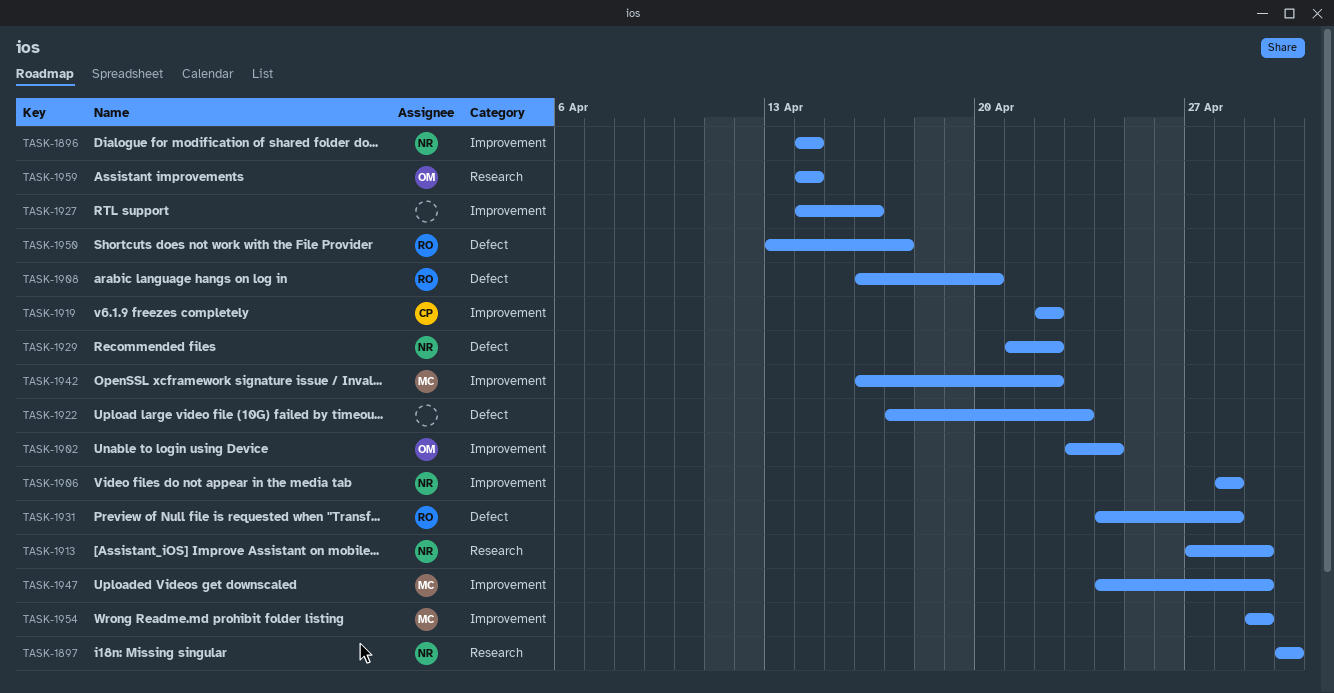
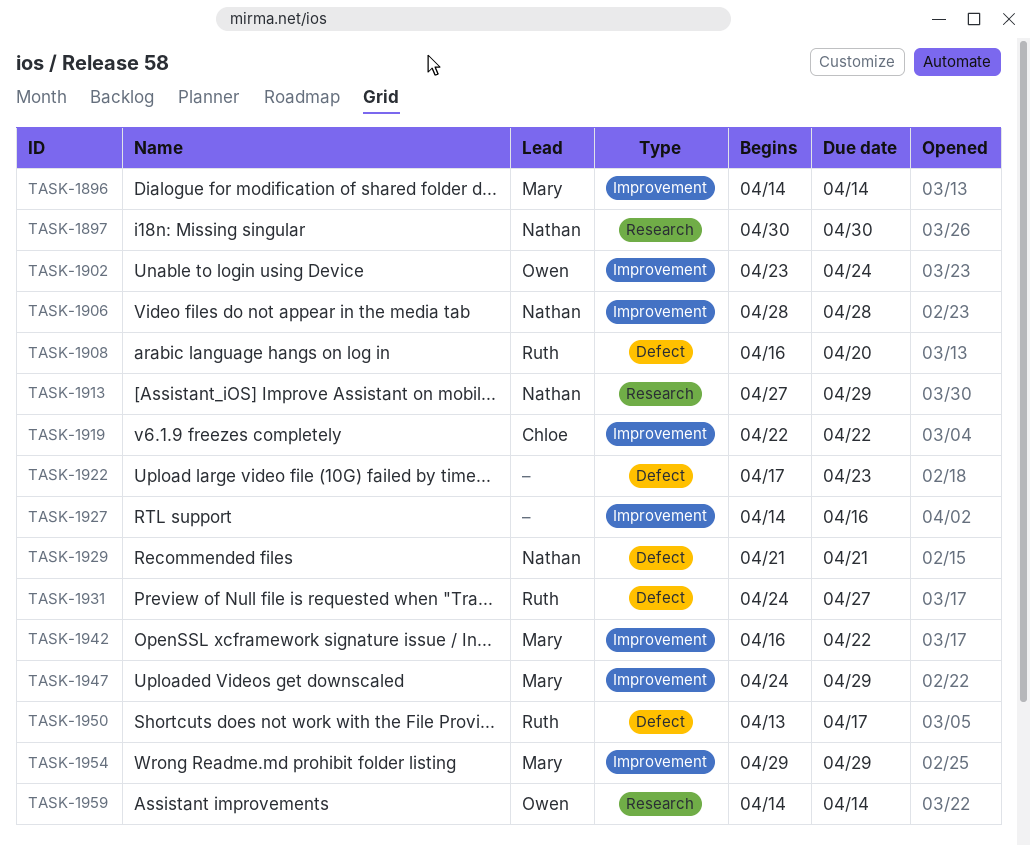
TASK-1896, owner: Nathan -> Mary
TASK-1929, due: Apr 22 -> Apr 21
TASK-1931, due: Apr 28 -> Apr 27

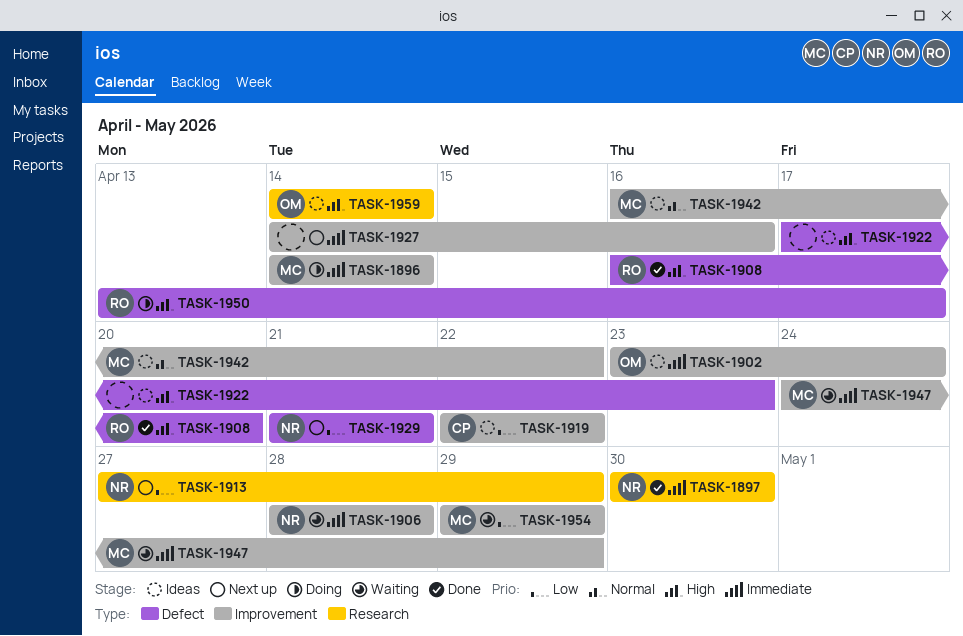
TASK-1931: present -> none

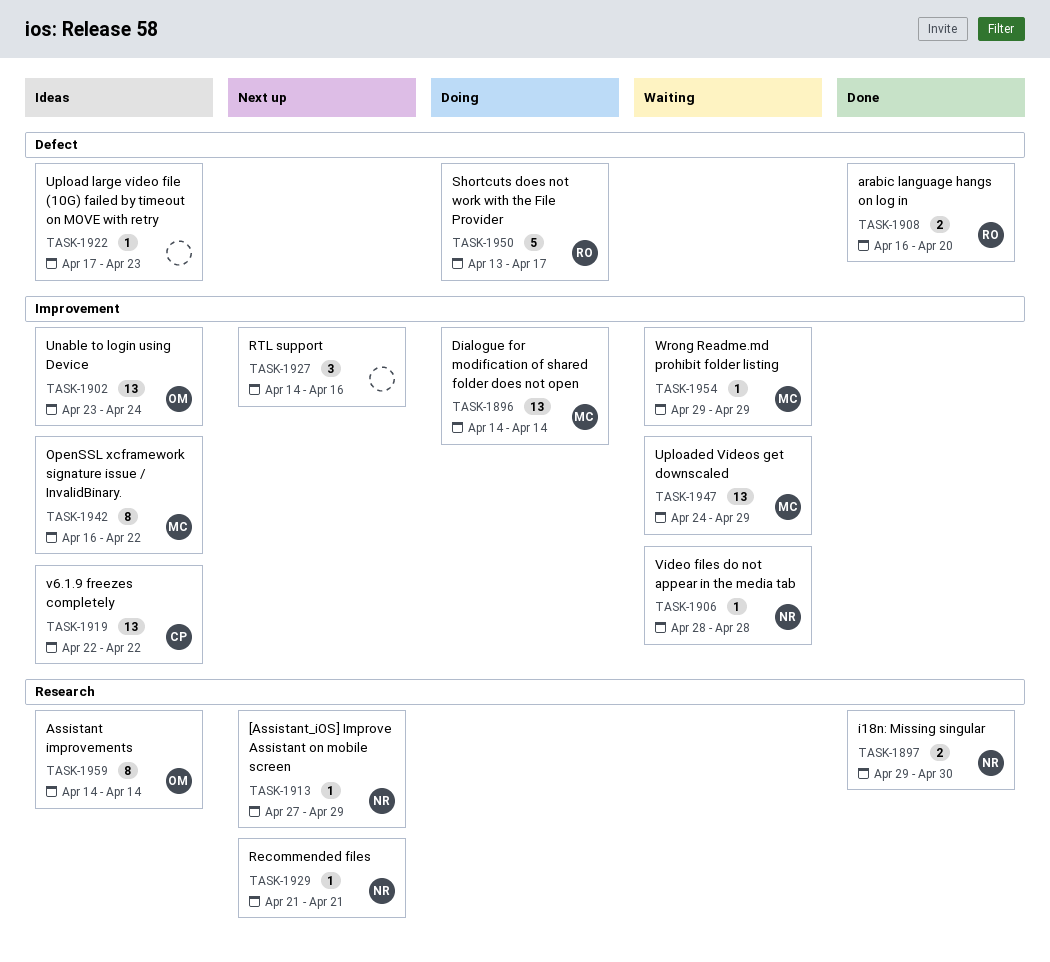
TASK-1897, start: Apr 30 -> Apr 29
TASK-1929, label: Defect -> Research

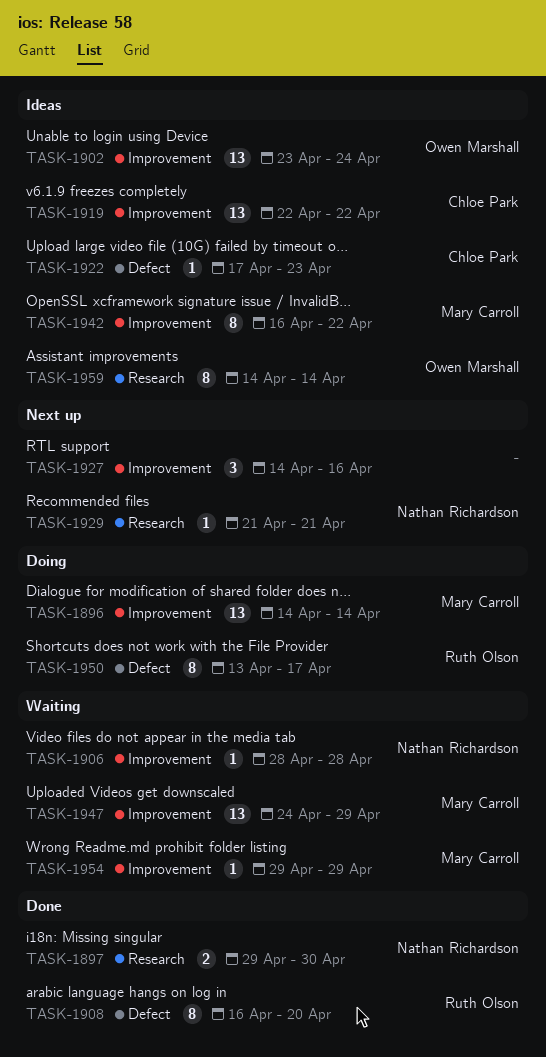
TASK-1908, estimate: 2 -> 8
TASK-1913: present -> none
TASK-1922, owner: none -> Chloe Park
TASK-1950, estimate: 5 -> 8

